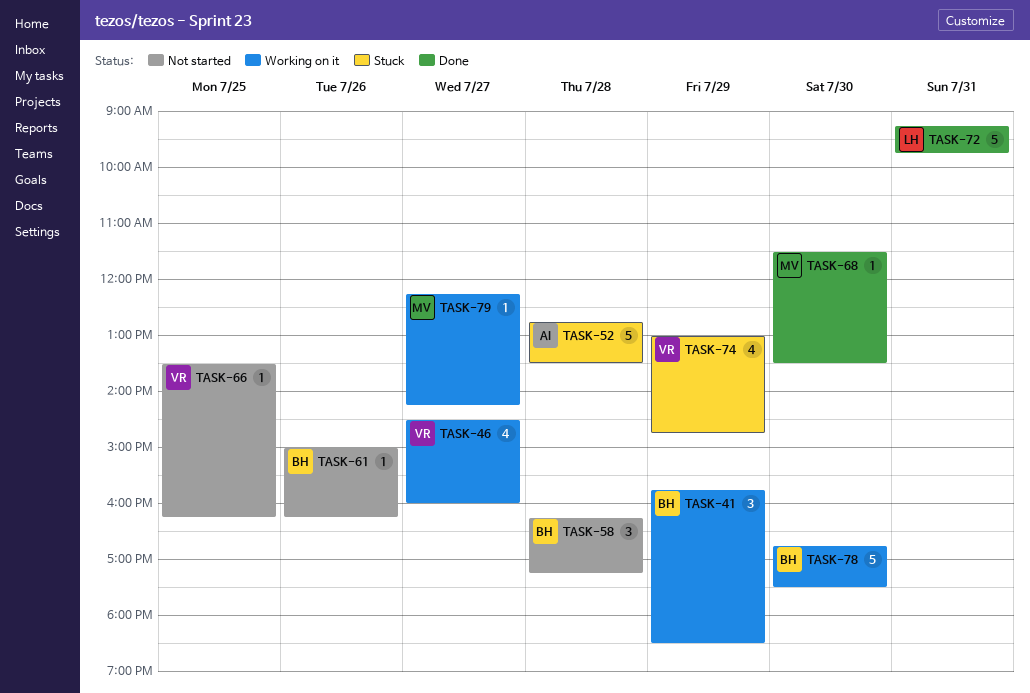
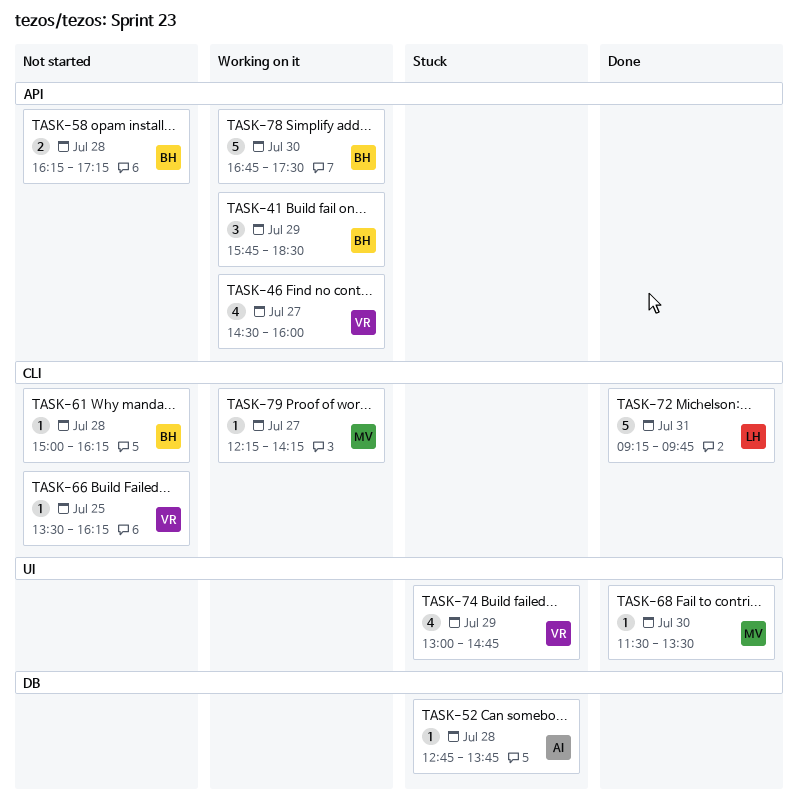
TASK-52, estimate: 5 -> 1
TASK-52, ends: 13:30 -> 13:45
TASK-58, estimate: 3 -> 2
TASK-61, day: Jul 26 -> Jul 28

